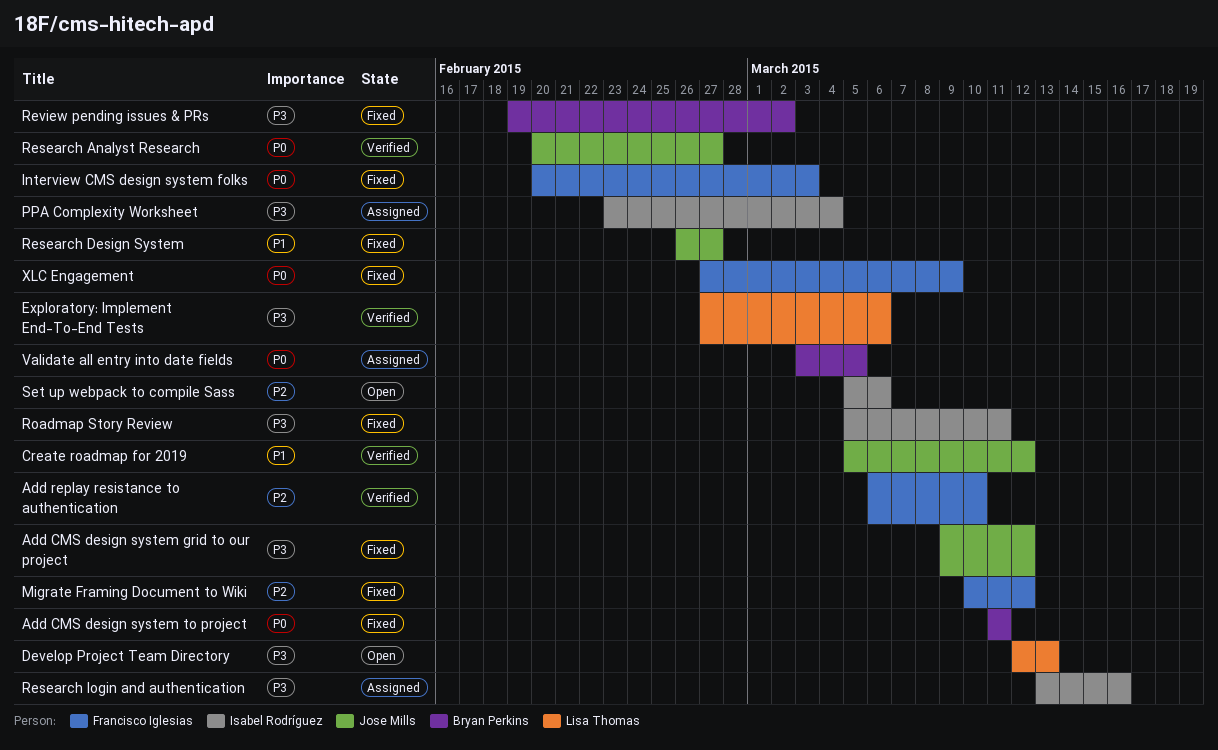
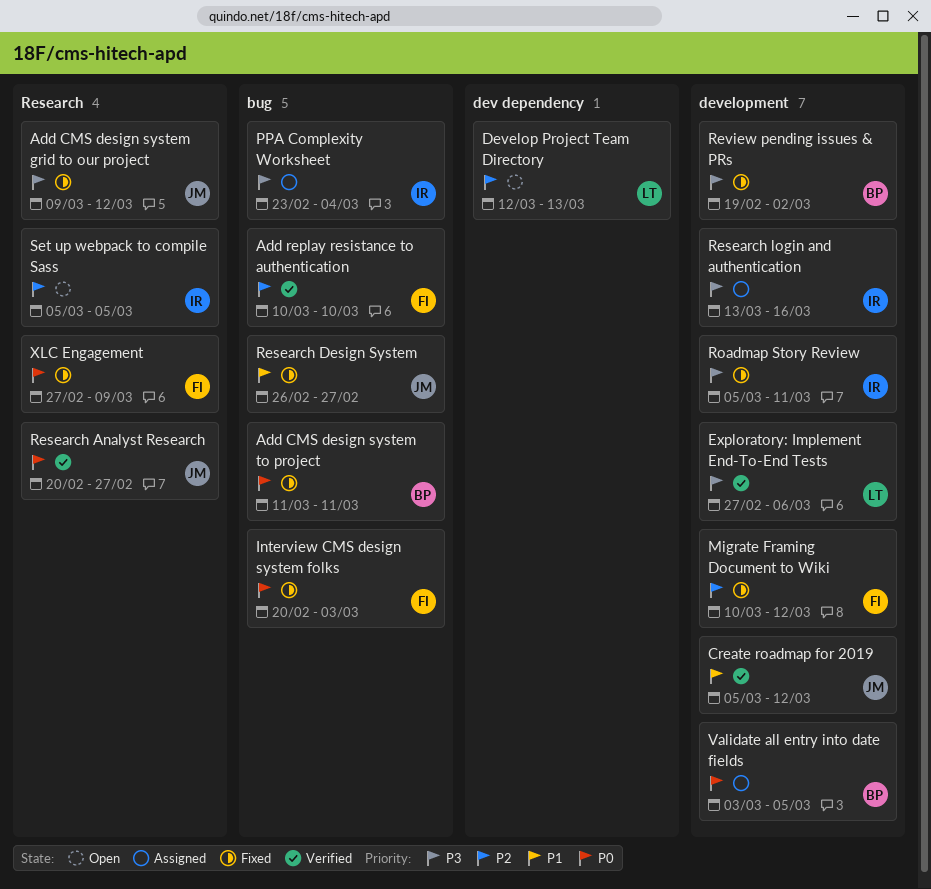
Add replay resistance to authentication, start: Mar 6 -> Mar 10
Develop Project Team Directory, priority: P3 -> P2
Set up webpack to compile Sass, due: Mar 6 -> Mar 5

